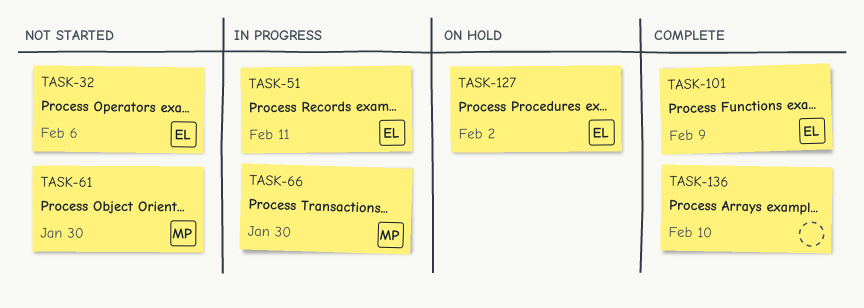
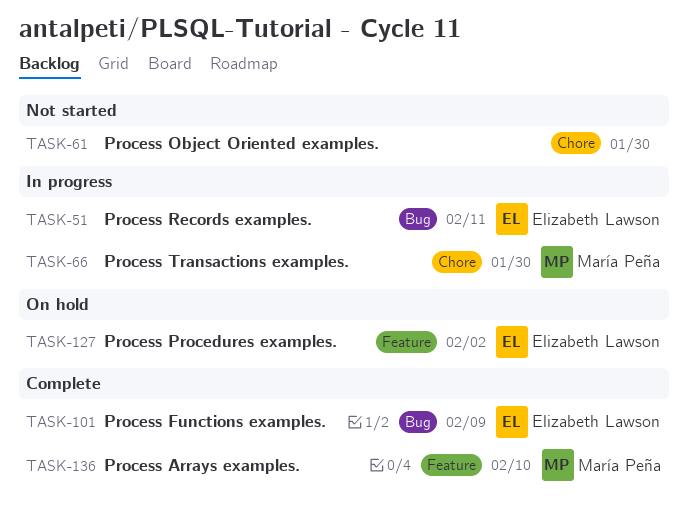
TASK-32: present -> none
TASK-61, owner: María Peña -> none
TASK-136, owner: none -> María Peña

